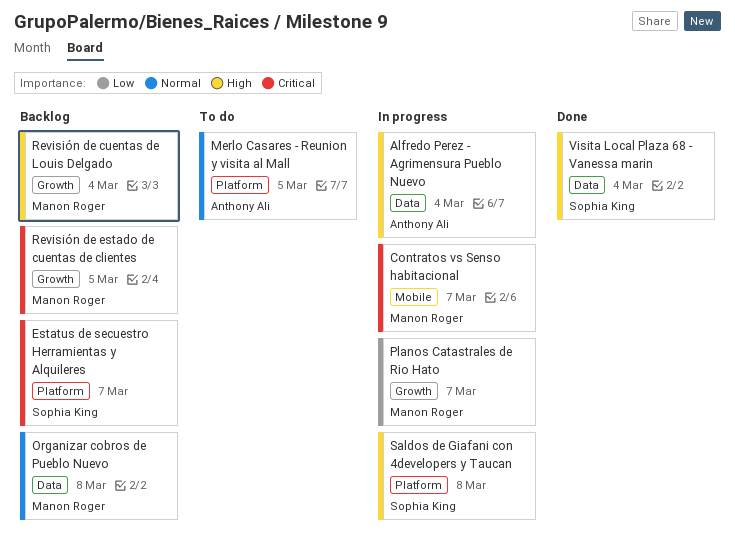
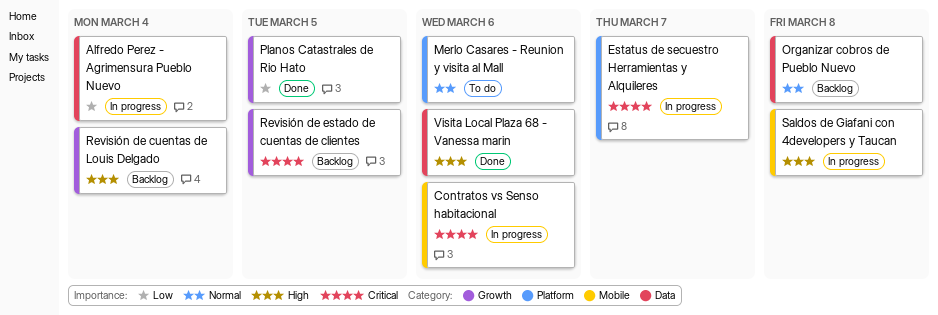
Alfredo Perez - Agrimensura Pueblo Nuevo, priority: High -> Low
Contratos vs Senso habitacional, due: Mar 7 -> Mar 6
Estatus de secuestro Herramientas y Alquileres, status: Backlog -> In progress
Merlo Casares - Reunion y visita al Mall, due: Mar 5 -> Mar 6
Planos Catastrales de Rio Hato, status: In progress -> Done
Planos Catastrales de Rio Hato, due: Mar 7 -> Mar 5
Saldos de Giafani con 4developers y Taucan, label: Platform -> Mobile
Visita Local Plaza 68 - Vanessa marin, due: Mar 4 -> Mar 6

